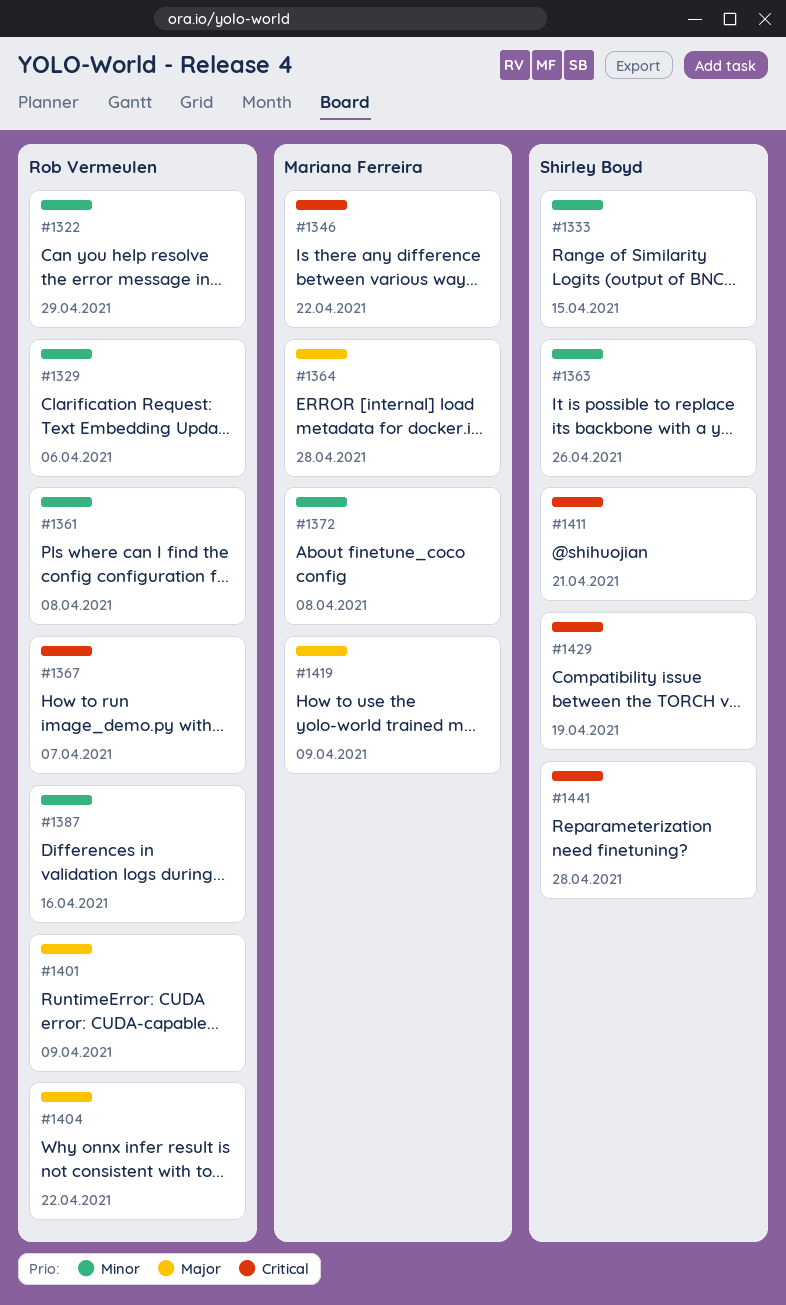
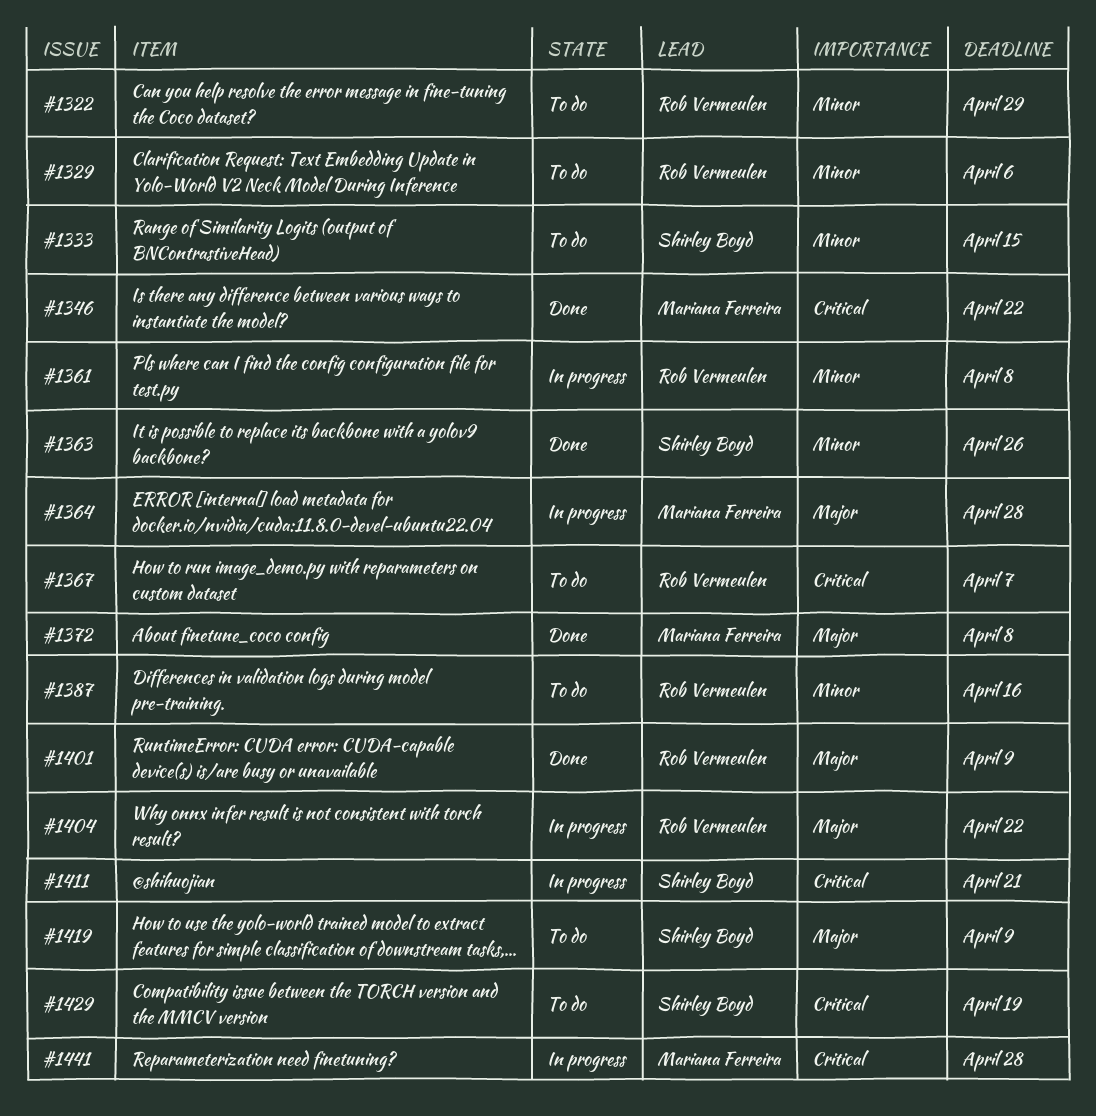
#1372, priority: Minor -> Major
#1419, owner: Mariana Ferreira -> Shirley Boyd
#1441, owner: Shirley Boyd -> Mariana Ferreira

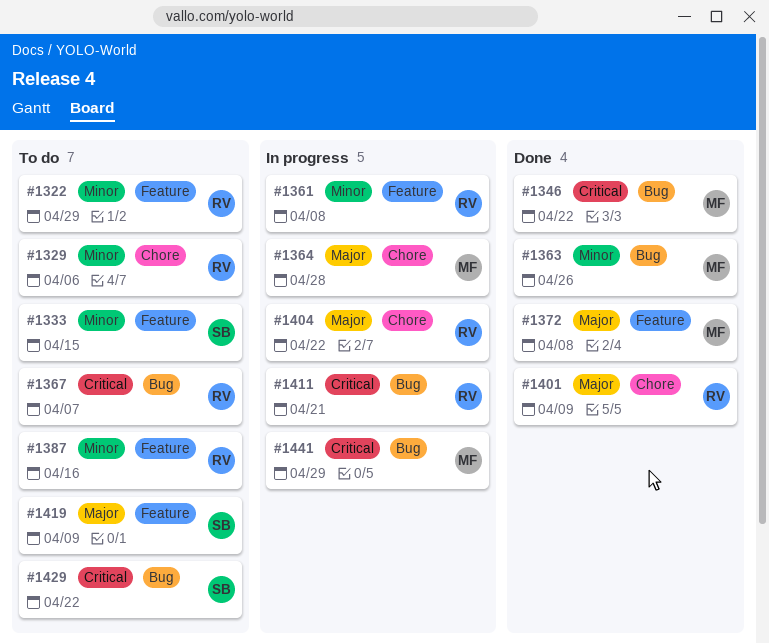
#1363, owner: Shirley Boyd -> Mariana Ferreira
#1411, owner: Shirley Boyd -> Rob Vermeulen
#1429, due: Apr 19 -> Apr 22
#1441, due: Apr 28 -> Apr 29

